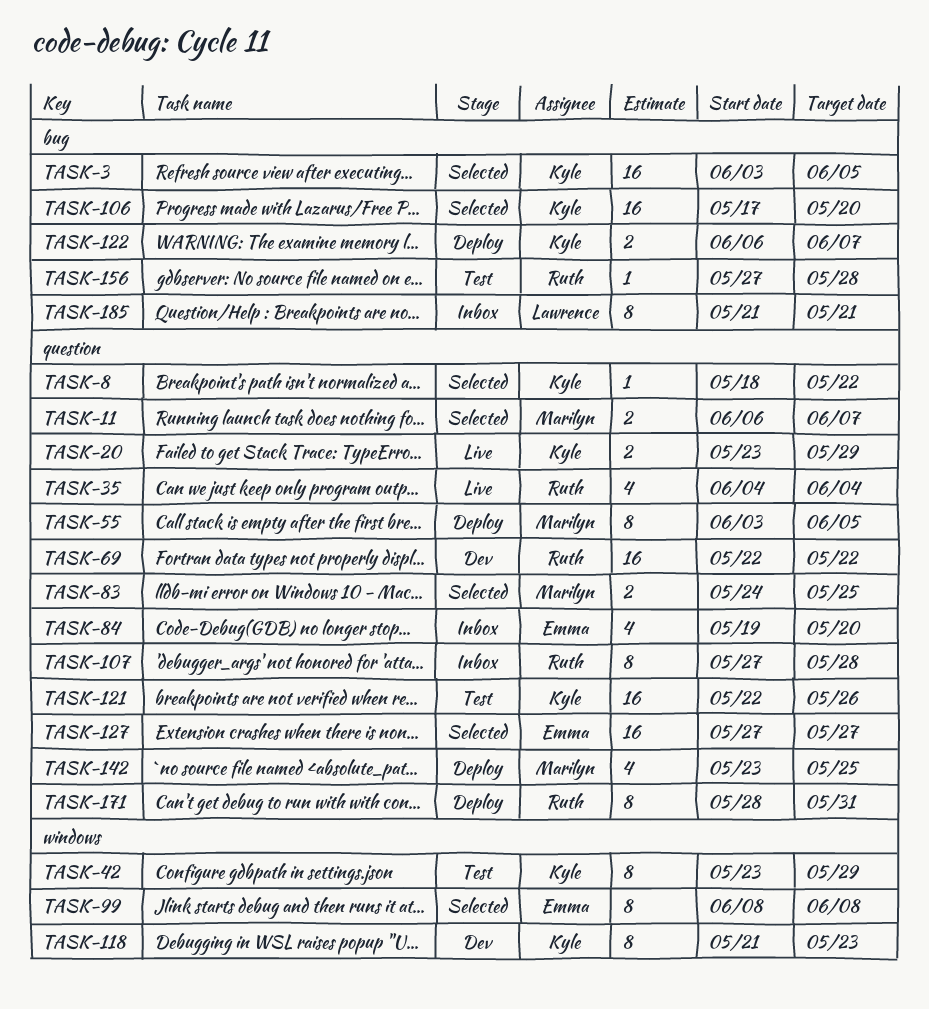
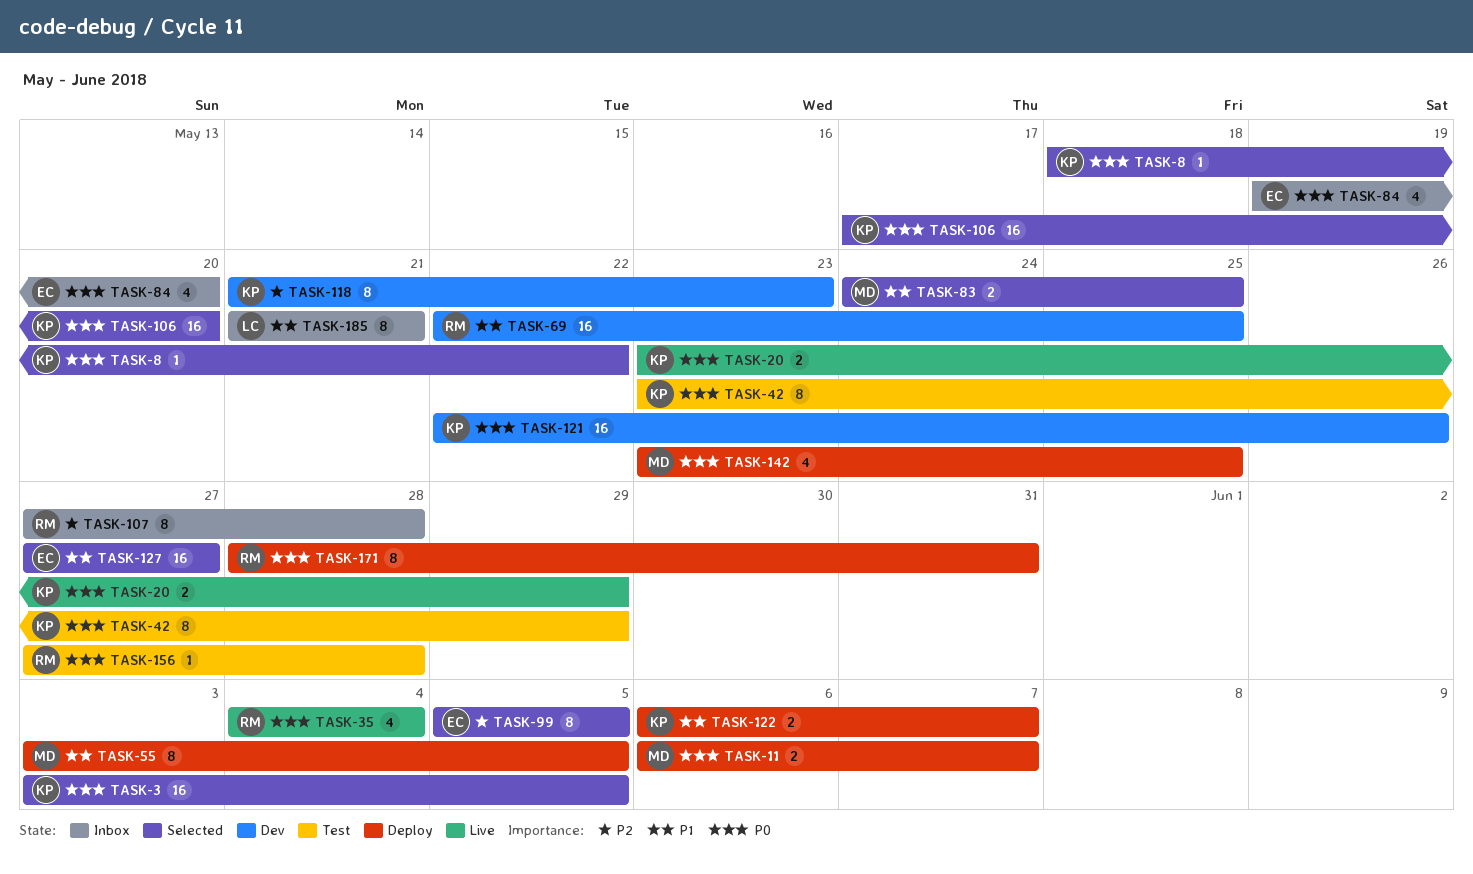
TASK-11, status: Selected -> Deploy
TASK-69, due: May 22 -> May 25
TASK-99, start: Jun 8 -> Jun 5
TASK-99, due: Jun 8 -> Jun 5
TASK-121, status: Test -> Dev

